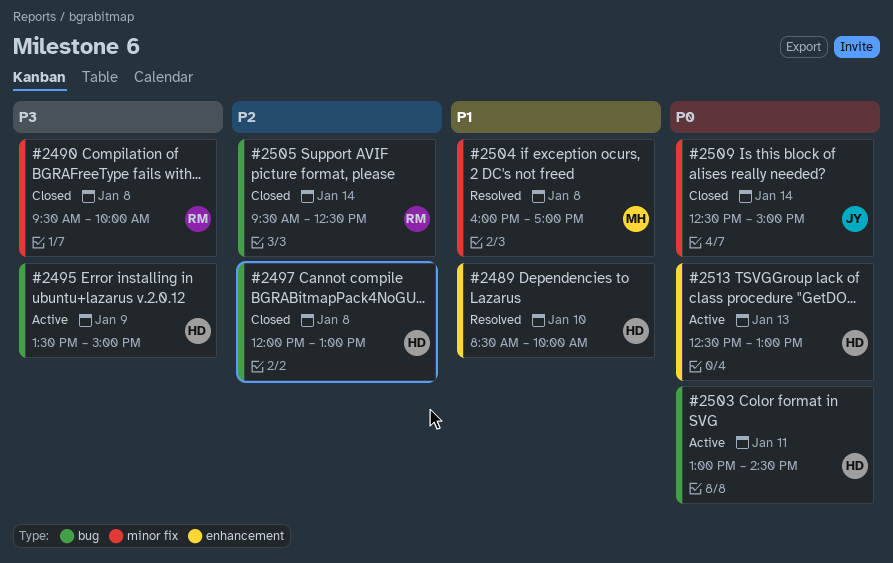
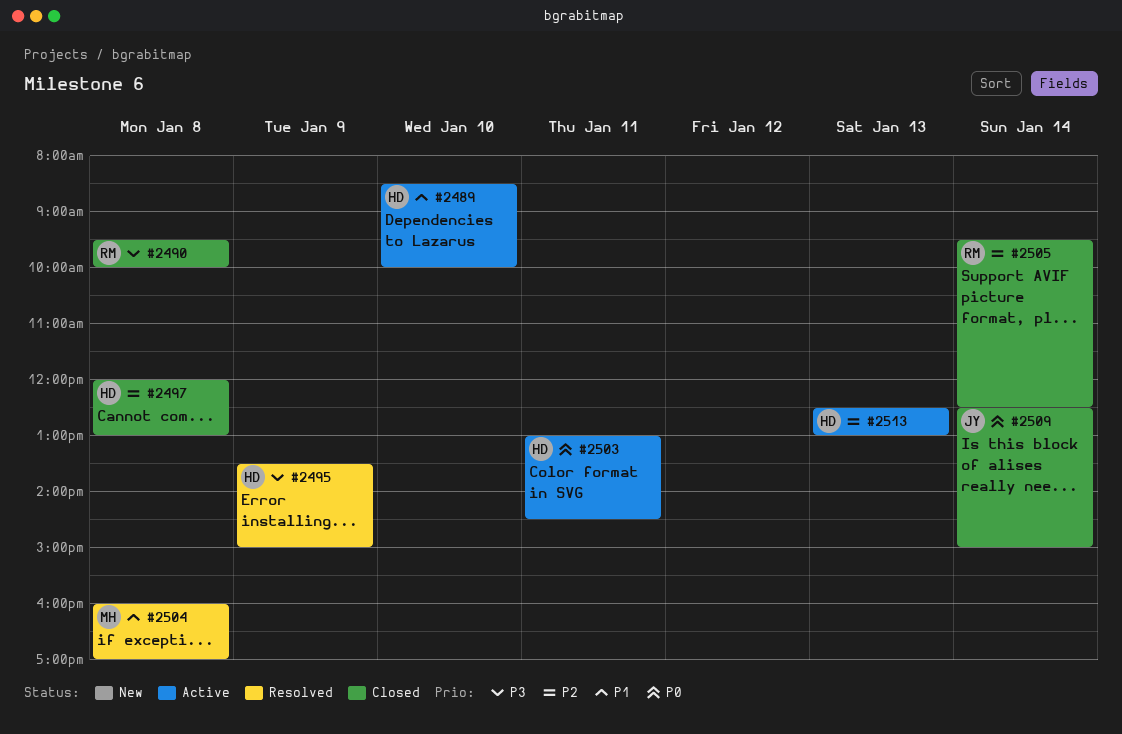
#2489, status: Resolved -> Active
#2495, status: Active -> Resolved
#2513, priority: P0 -> P2

